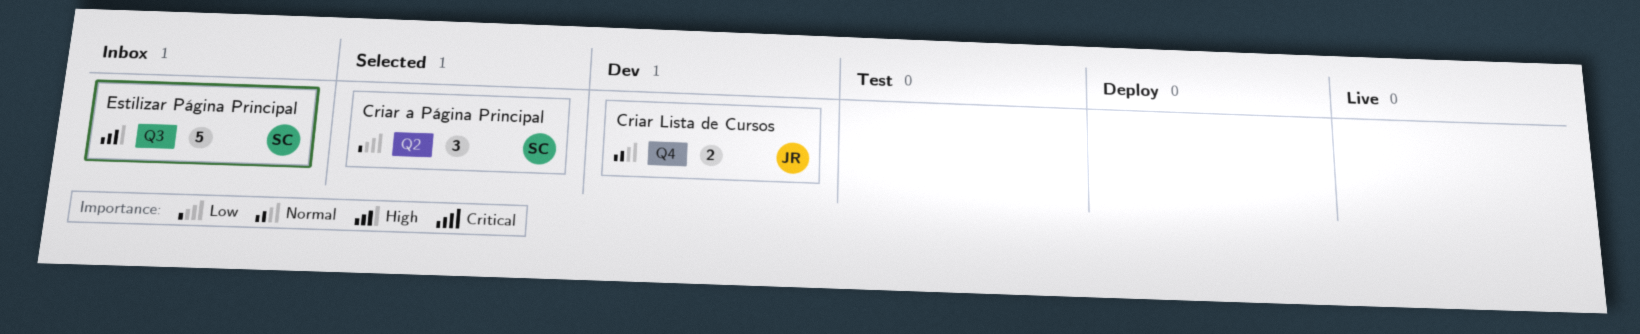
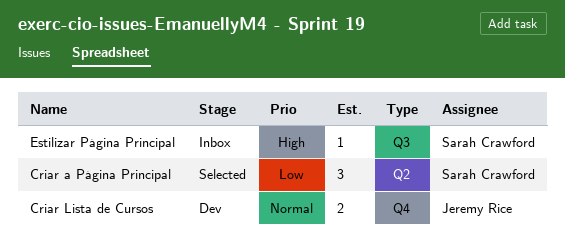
Estilizar Página Principal, estimate: 5 -> 1

